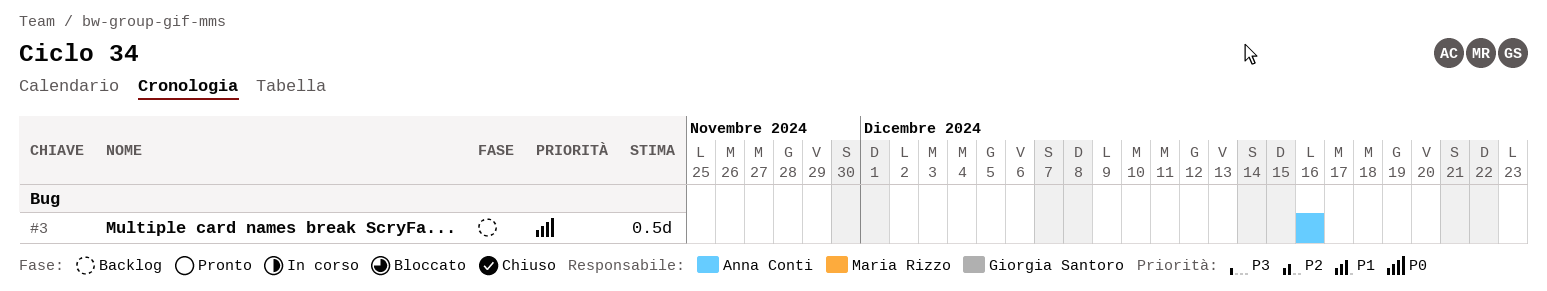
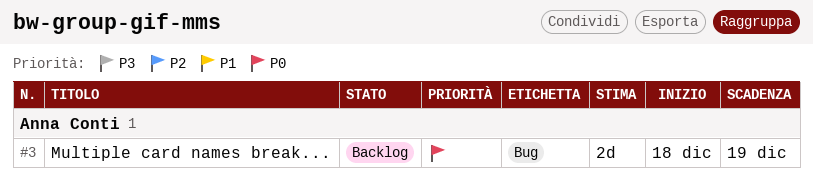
#3, estimate: 0.5d -> 2d
#3, start: Dec 16 -> Dec 18
#3, due: Dec 16 -> Dec 19

